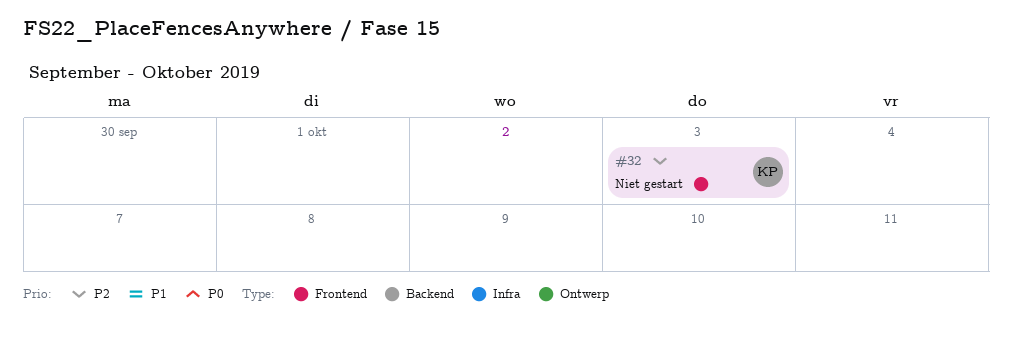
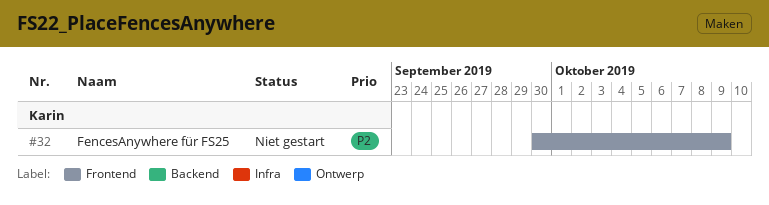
#32, due: Oct 3 -> Oct 9

